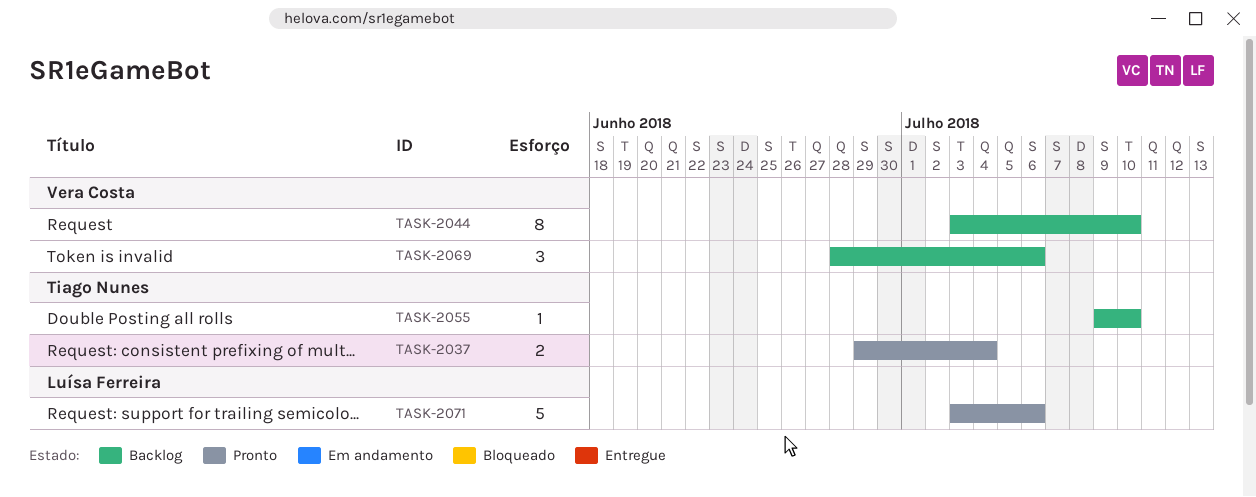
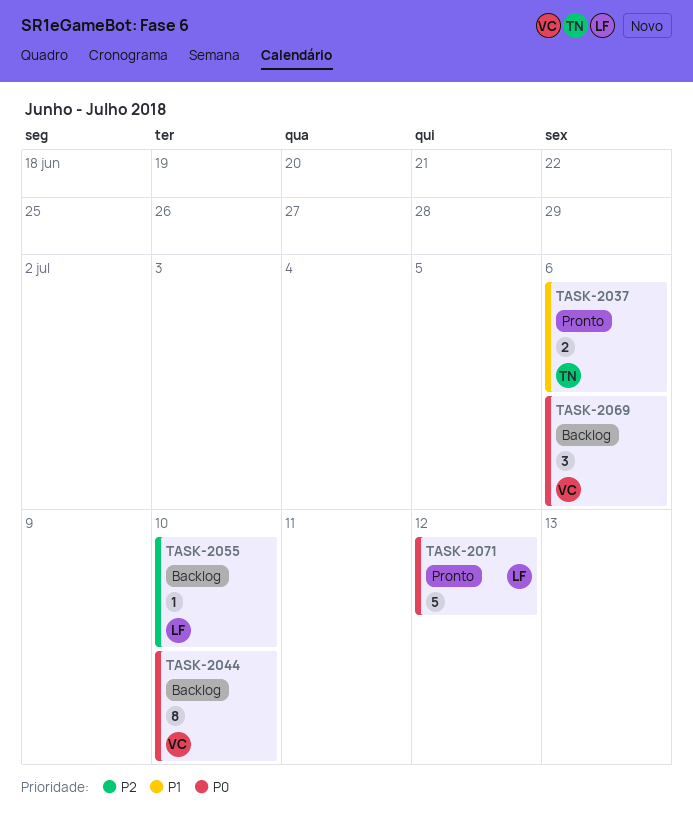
TASK-2037, due: Jul 4 -> Jul 6
TASK-2055, owner: Tiago Nunes -> Luísa Ferreira
TASK-2071, due: Jul 6 -> Jul 12

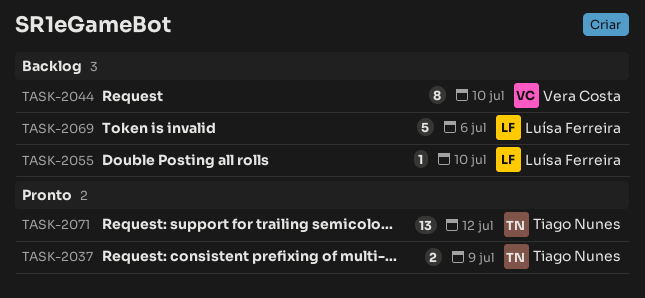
TASK-2037, due: Jul 6 -> Jul 9
TASK-2069, owner: Vera Costa -> Luísa Ferreira
TASK-2069, estimate: 3 -> 5
TASK-2071, owner: Luísa Ferreira -> Tiago Nunes
TASK-2071, estimate: 5 -> 13

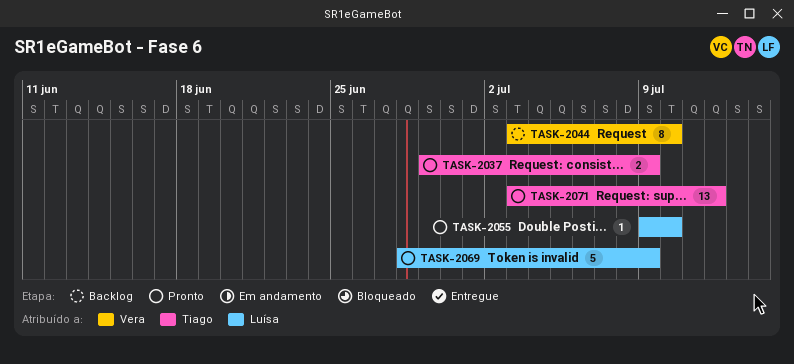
TASK-2055, status: Backlog -> Pronto
TASK-2069, status: Backlog -> Pronto
TASK-2069, due: Jul 6 -> Jul 9

